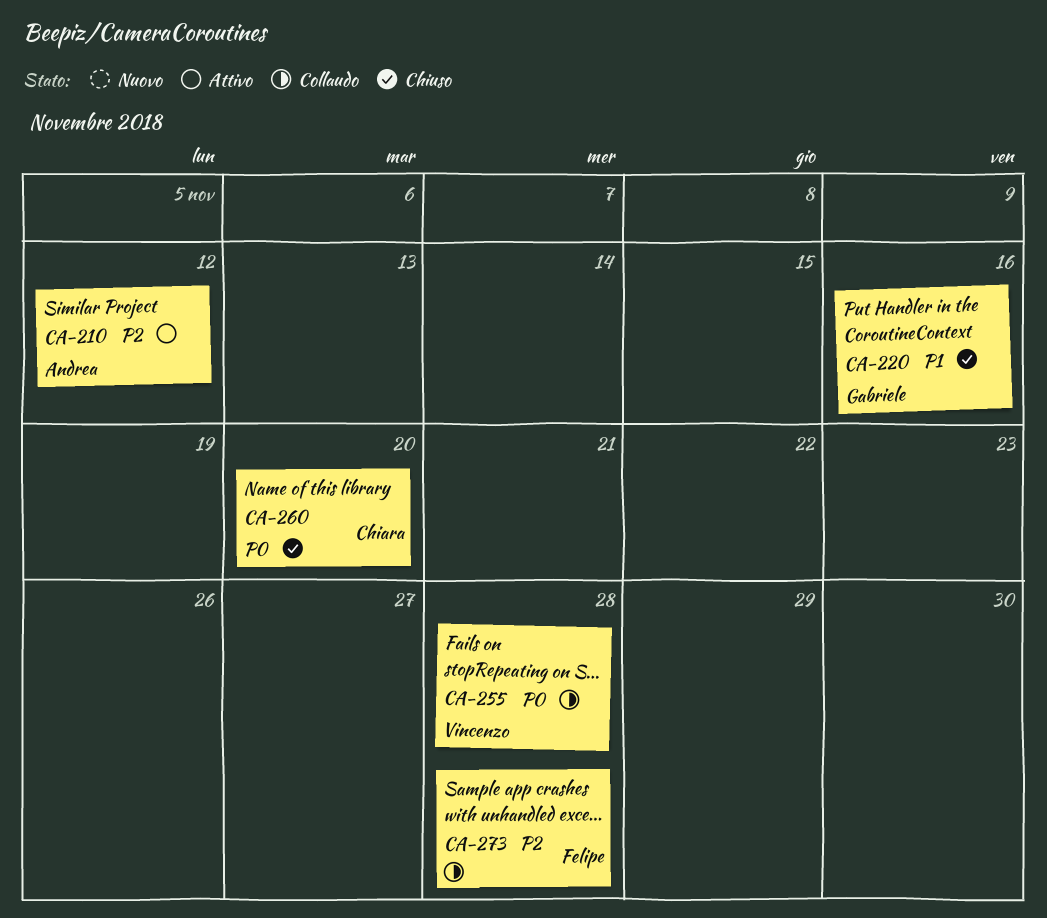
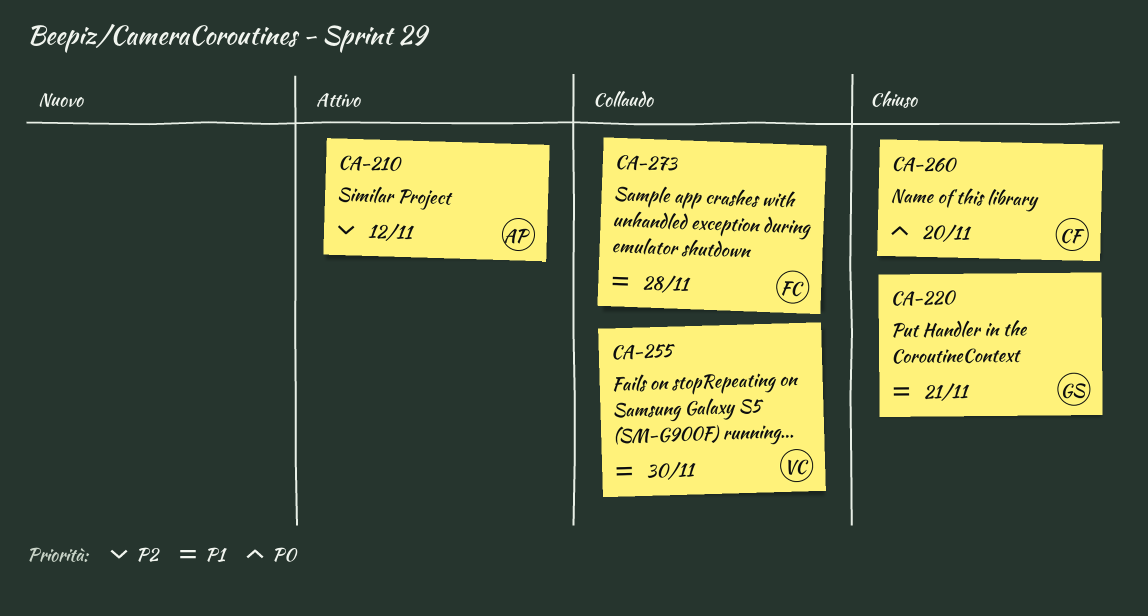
CA-220, due: Nov 16 -> Nov 21
CA-255, priority: P0 -> P1
CA-255, due: Nov 28 -> Nov 30
CA-273, priority: P2 -> P1

